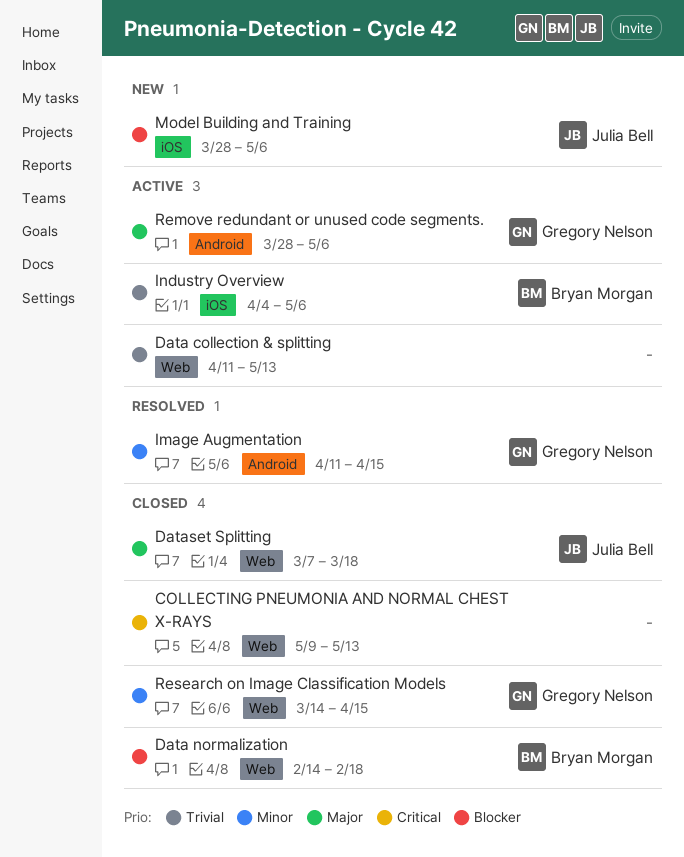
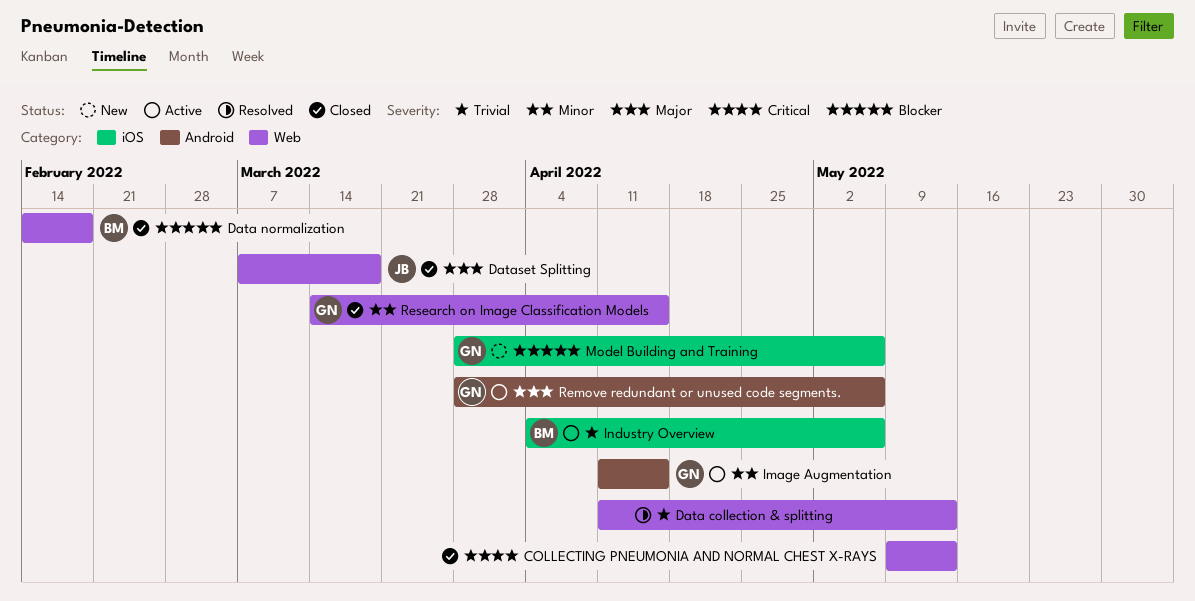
Data collection & splitting, status: Active -> Resolved
Image Augmentation, status: Resolved -> Active
Model Building and Training, owner: Julia Bell -> Gregory Nelson

